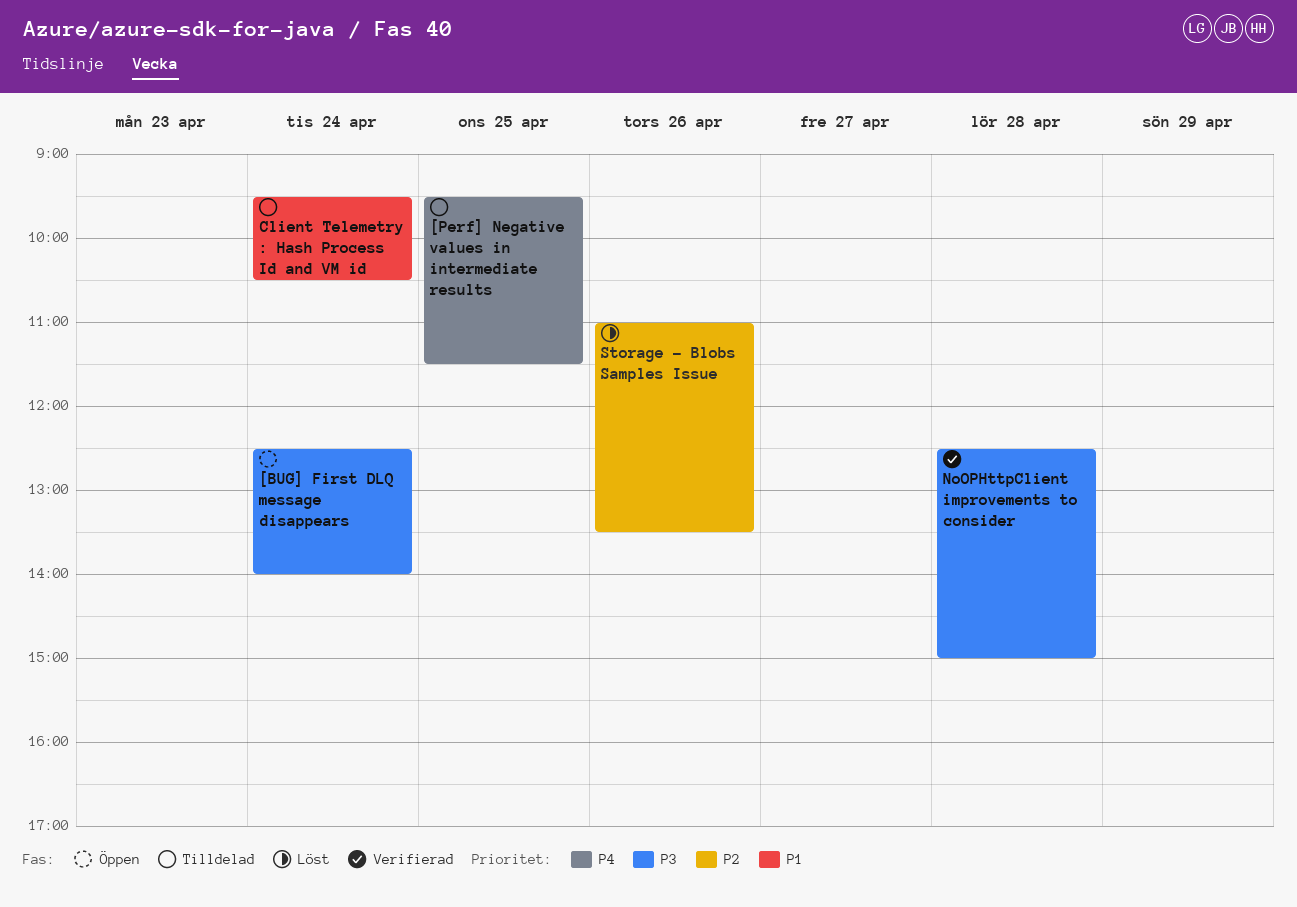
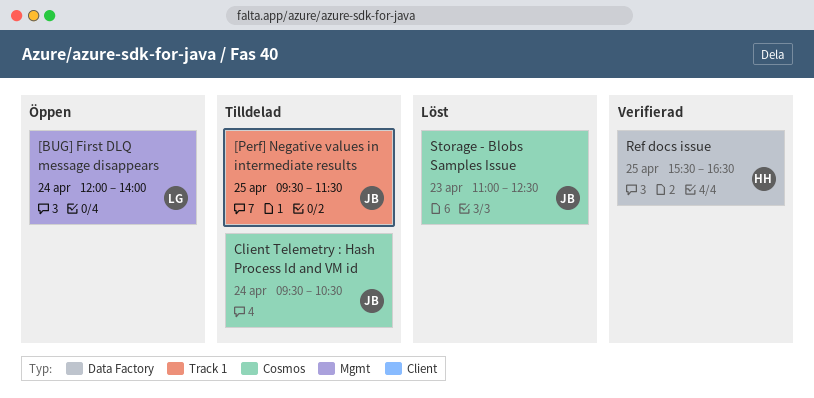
[BUG] First DLQ message disappears, begins: 12:30 -> 12:00
NoOPHttpClient improvements to consider: present -> none
Ref docs issue: none -> present
Storage - Blobs Samples Issue, day: Apr 26 -> Apr 23
Storage - Blobs Samples Issue, ends: 13:30 -> 12:30

